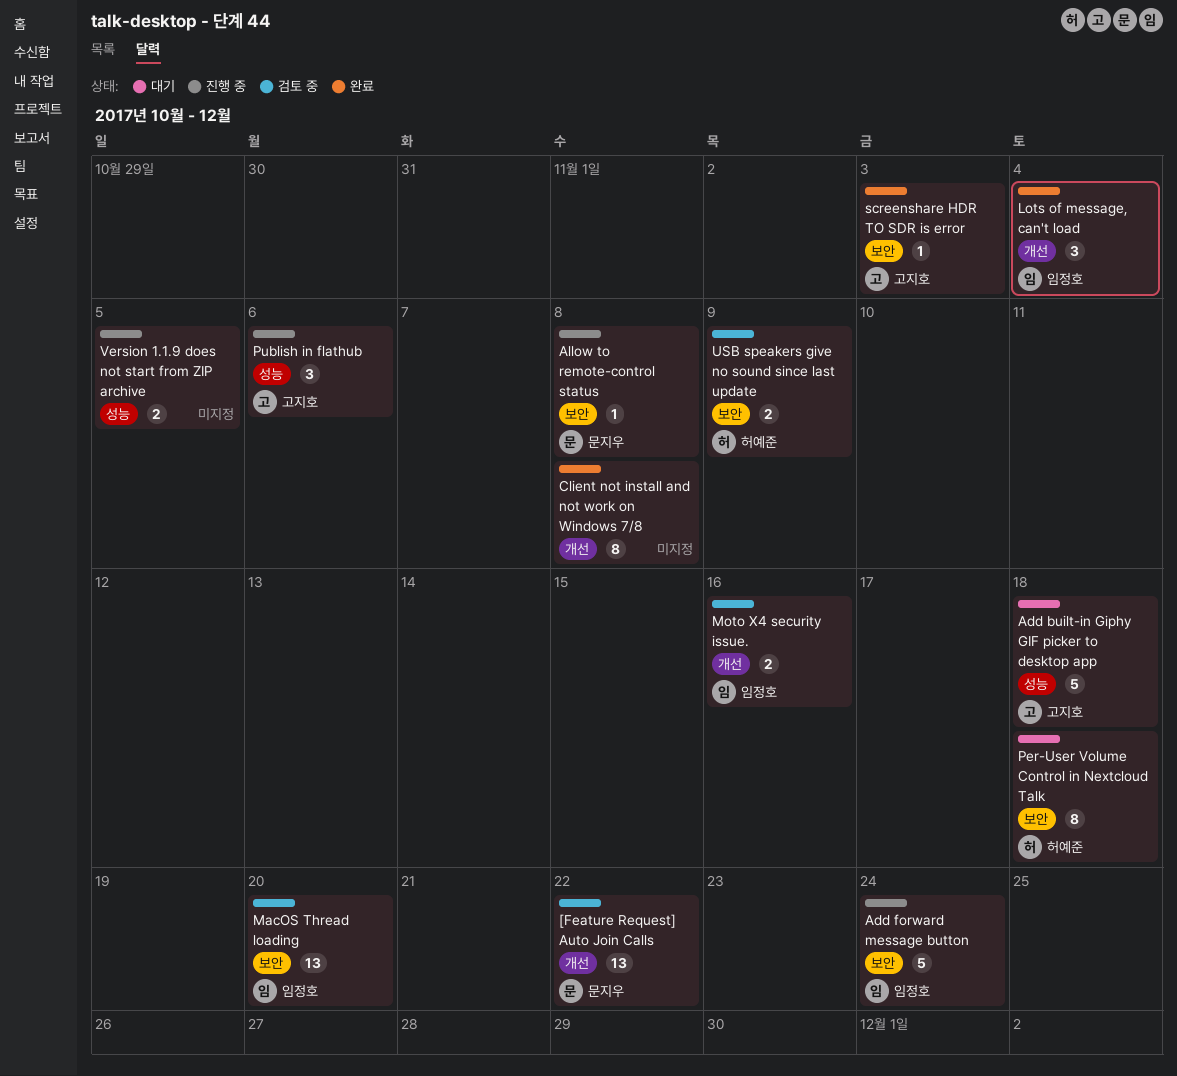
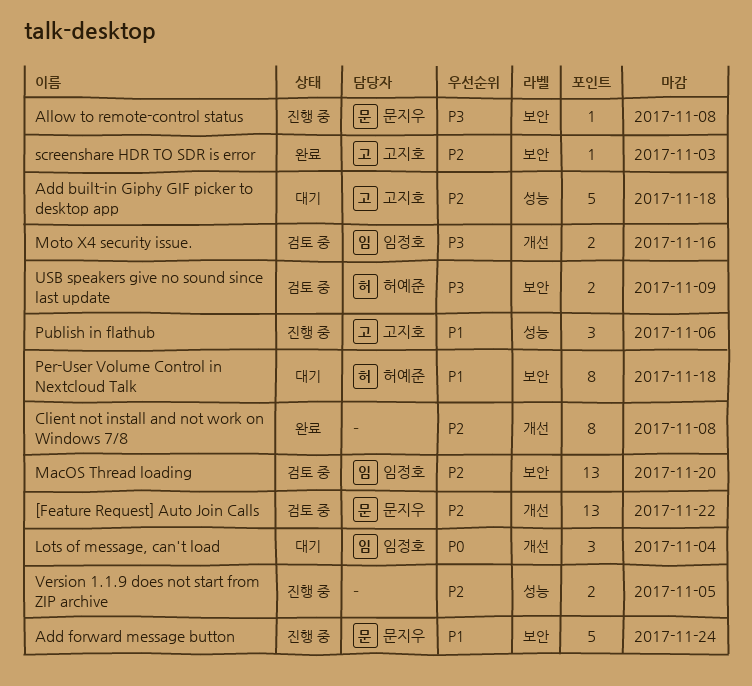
Add forward message button, owner: 임정호 -> 문지우
Lots of message, can't load, status: 완료 -> 대기

